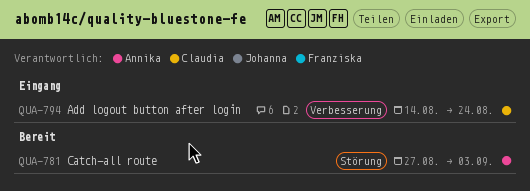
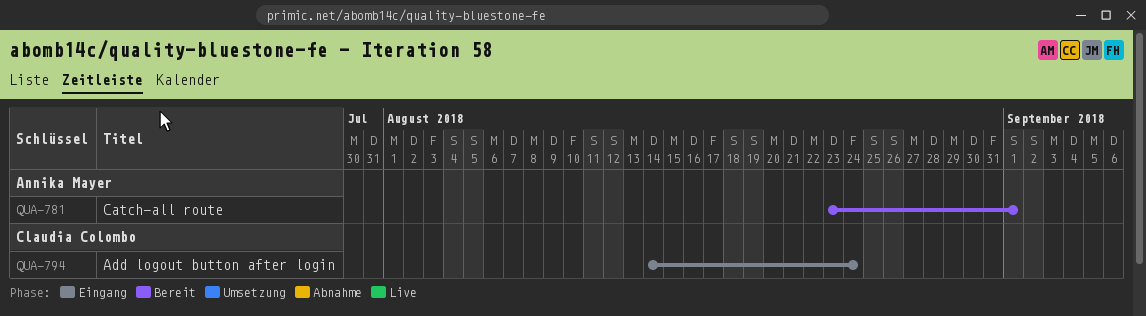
QUA-781, start: Aug 27 -> Aug 23
QUA-781, due: Sep 3 -> Sep 1

